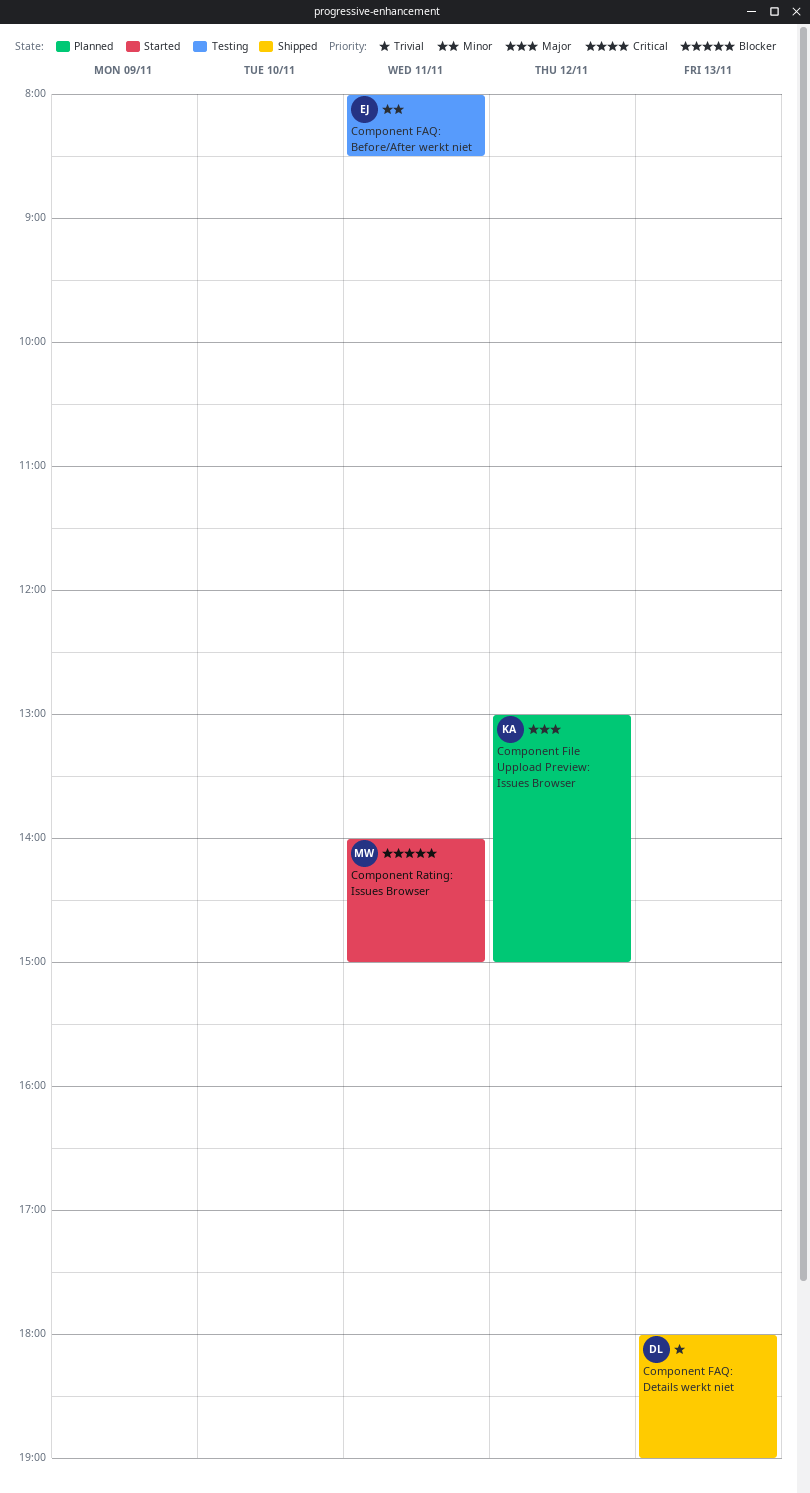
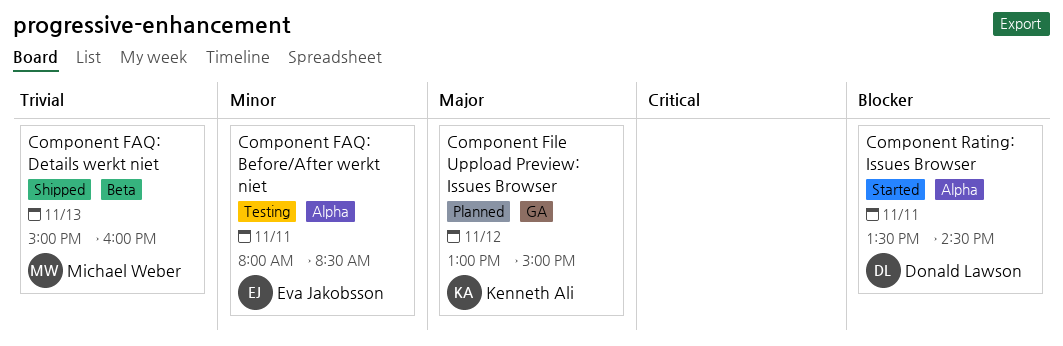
Component FAQ: Details werkt niet, owner: Donald Lawson -> Michael Weber
Component FAQ: Details werkt niet, begins: 18:00 -> 15:00
Component FAQ: Details werkt niet, ends: 19:00 -> 16:00
Component Rating: Issues Browser, owner: Michael Weber -> Donald Lawson
Component Rating: Issues Browser, begins: 14:00 -> 13:30
Component Rating: Issues Browser, ends: 15:00 -> 14:30

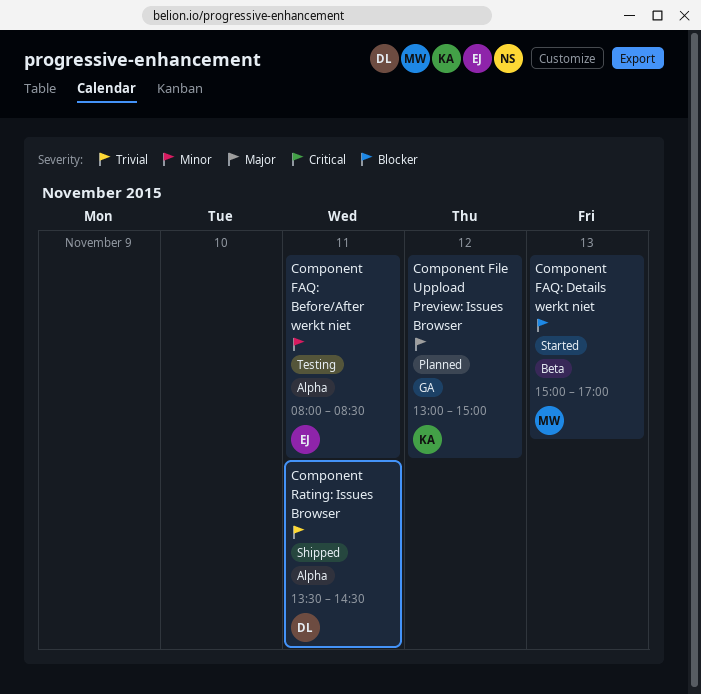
Component FAQ: Details werkt niet, status: Shipped -> Started
Component FAQ: Details werkt niet, priority: Trivial -> Blocker
Component FAQ: Details werkt niet, ends: 16:00 -> 17:00
Component Rating: Issues Browser, status: Started -> Shipped
Component Rating: Issues Browser, priority: Blocker -> Trivial

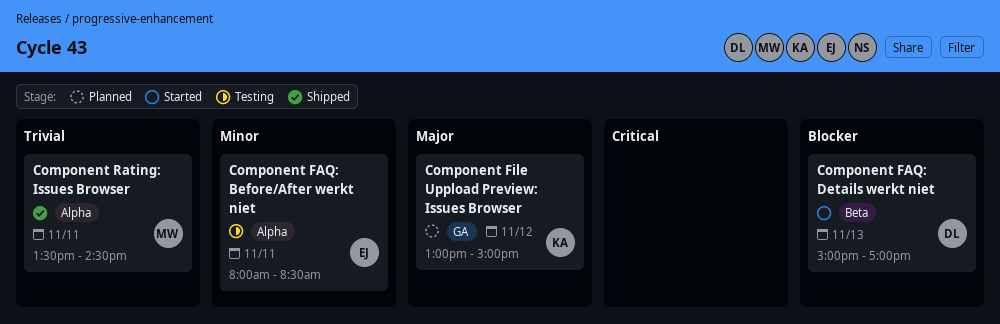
Component FAQ: Details werkt niet, owner: MW -> DL
Component Rating: Issues Browser, owner: DL -> MW

